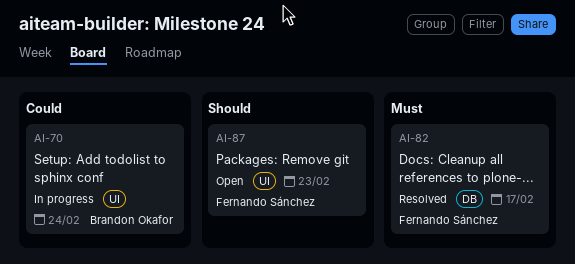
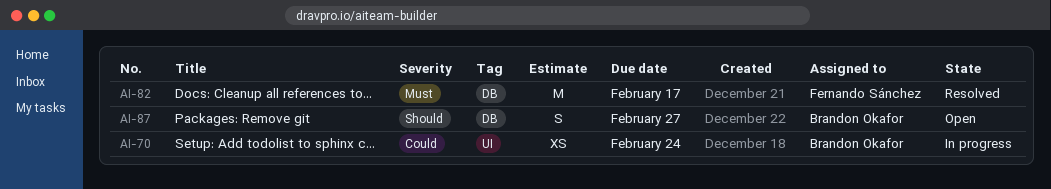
AI-87, owner: Fernando Sánchez -> Brandon Okafor
AI-87, label: UI -> DB
AI-87, due: Feb 23 -> Feb 27

